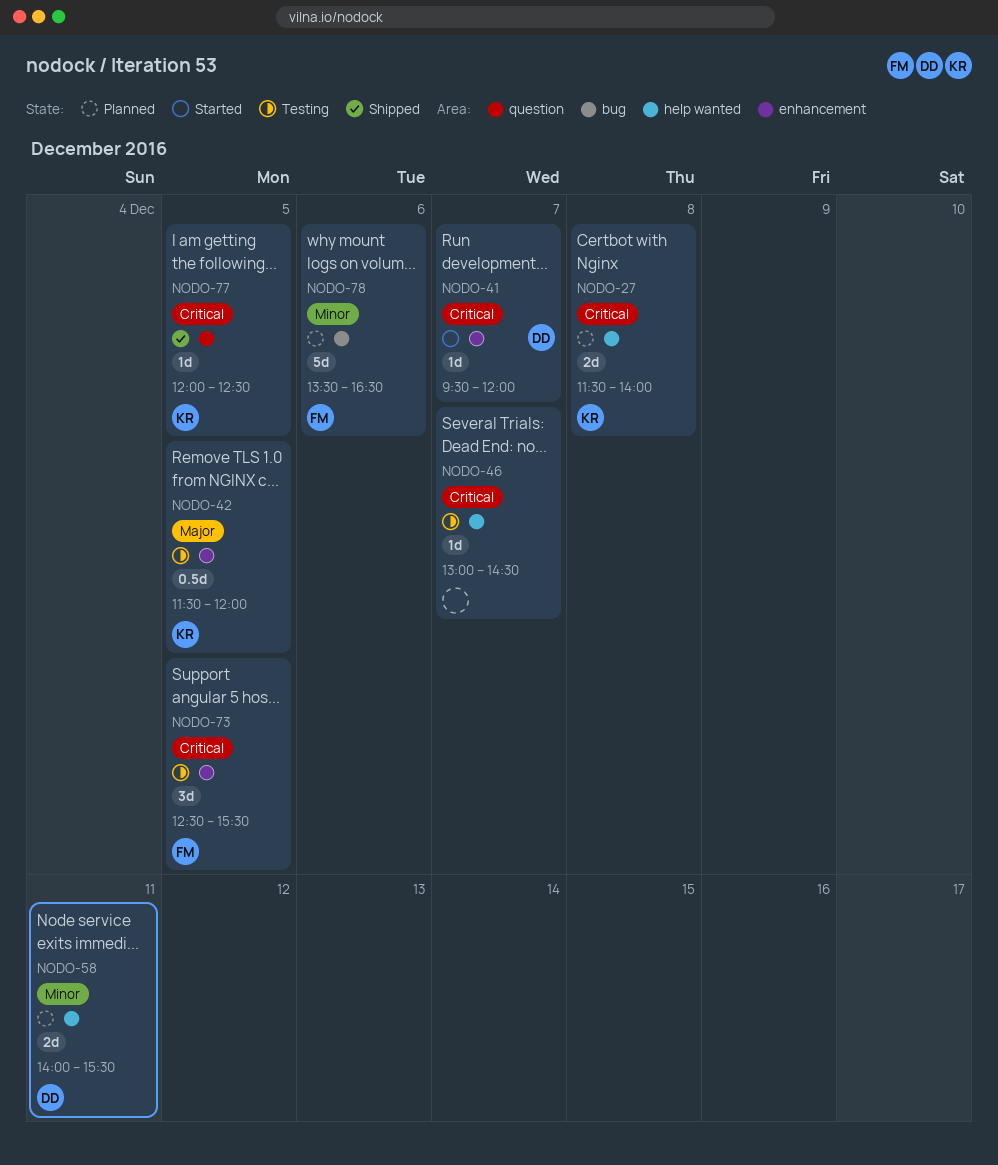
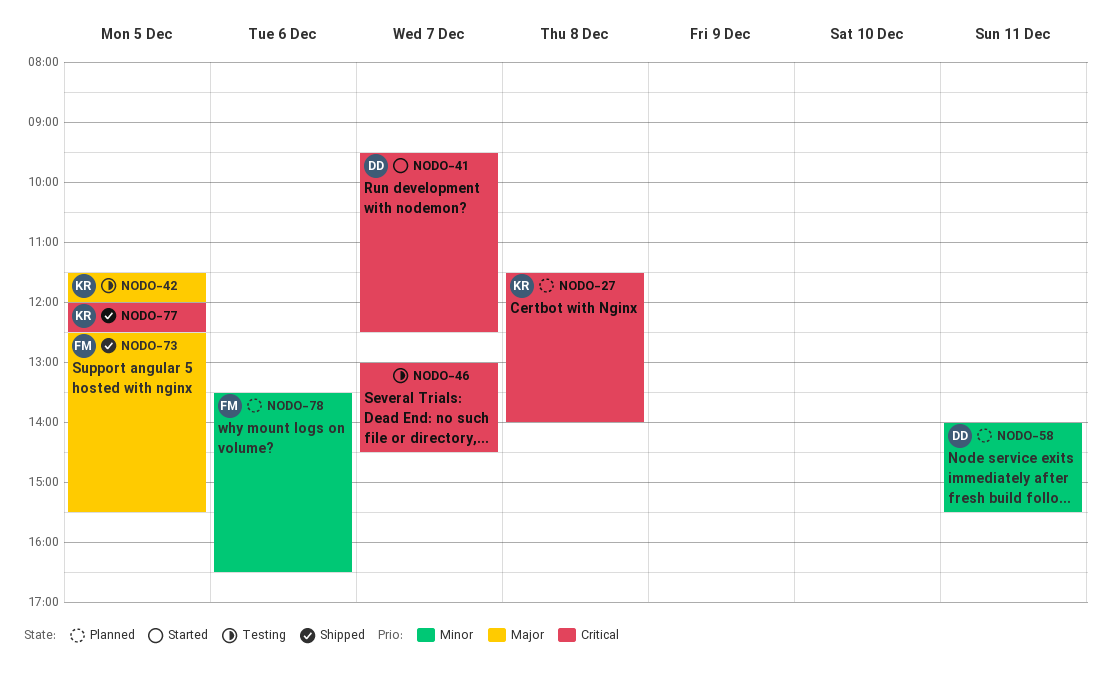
NODO-41, ends: 12:00 -> 12:30
NODO-73, status: Testing -> Shipped
NODO-73, priority: Critical -> Major

